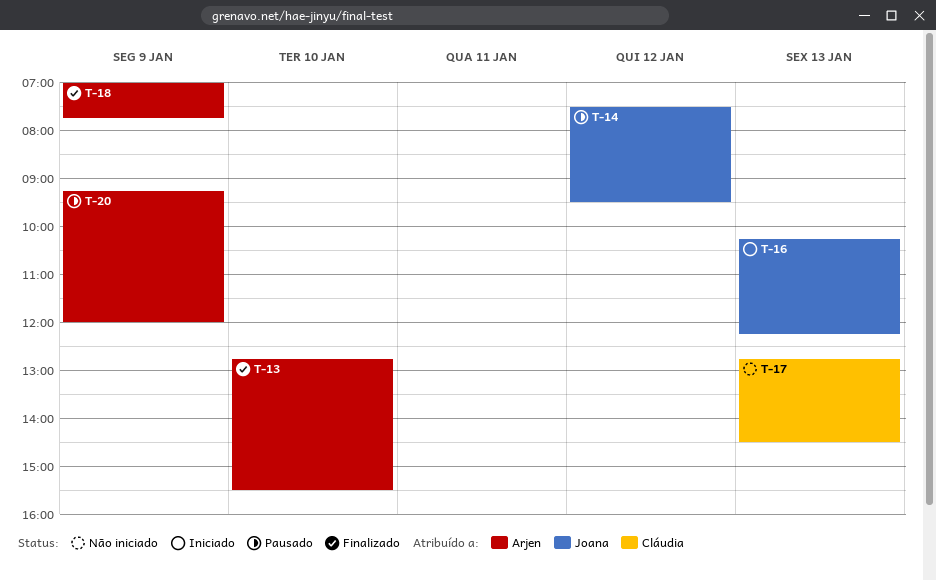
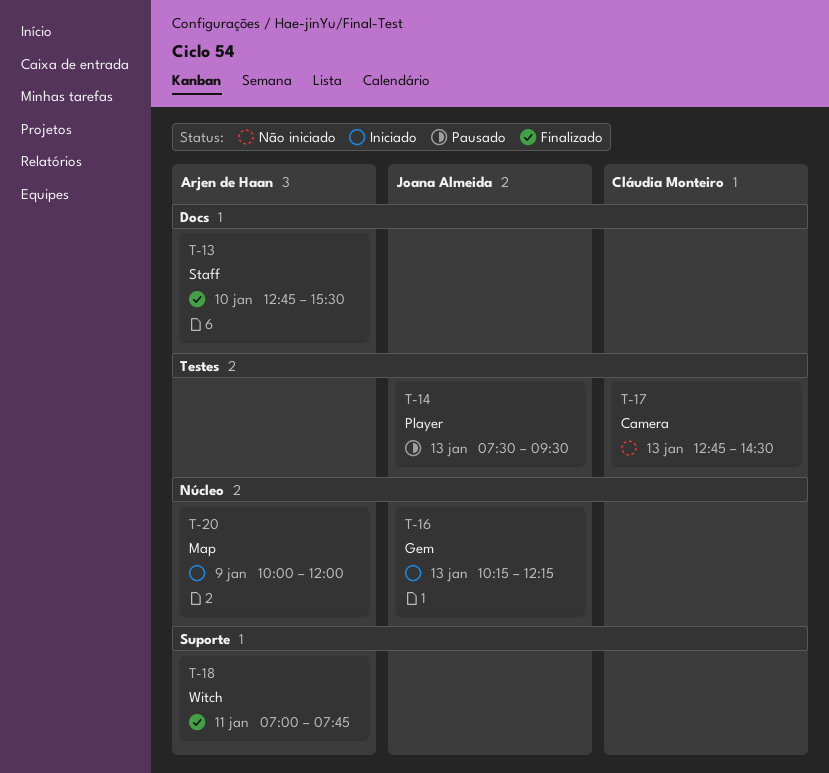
T-14, day: Jan 12 -> Jan 13
T-18, day: Jan 9 -> Jan 11
T-20, status: Pausado -> Iniciado
T-20, begins: 09:15 -> 10:00

